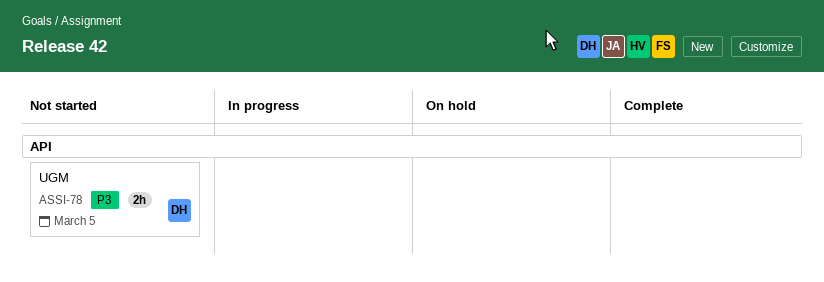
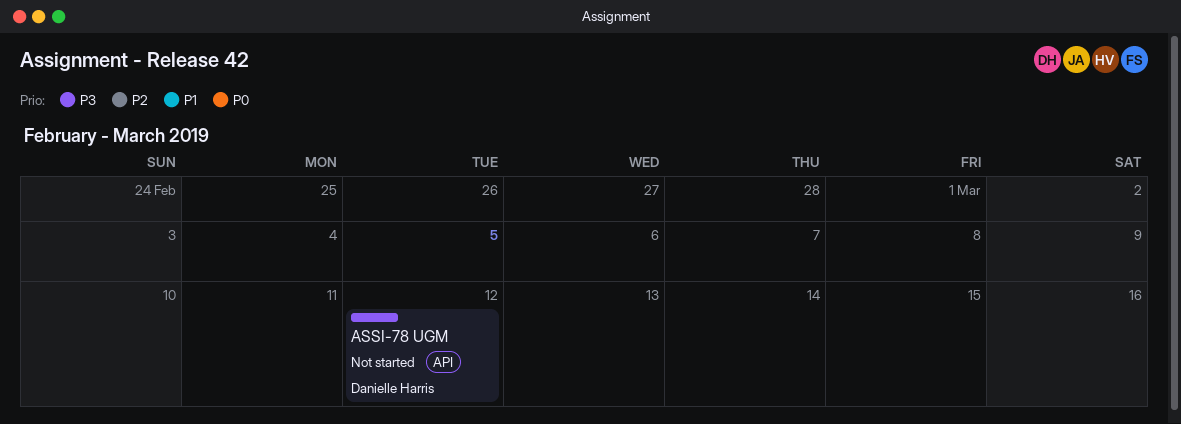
ASSI-78, due: Mar 5 -> Mar 12

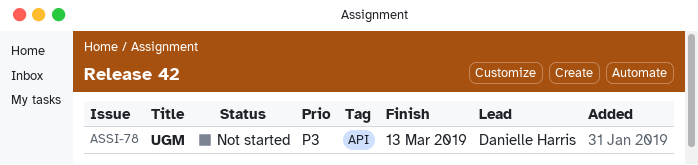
ASSI-78, due: Mar 12 -> Mar 13

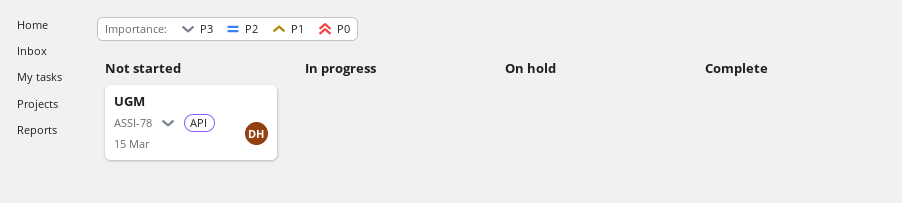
ASSI-78, due: Mar 13 -> Mar 15

